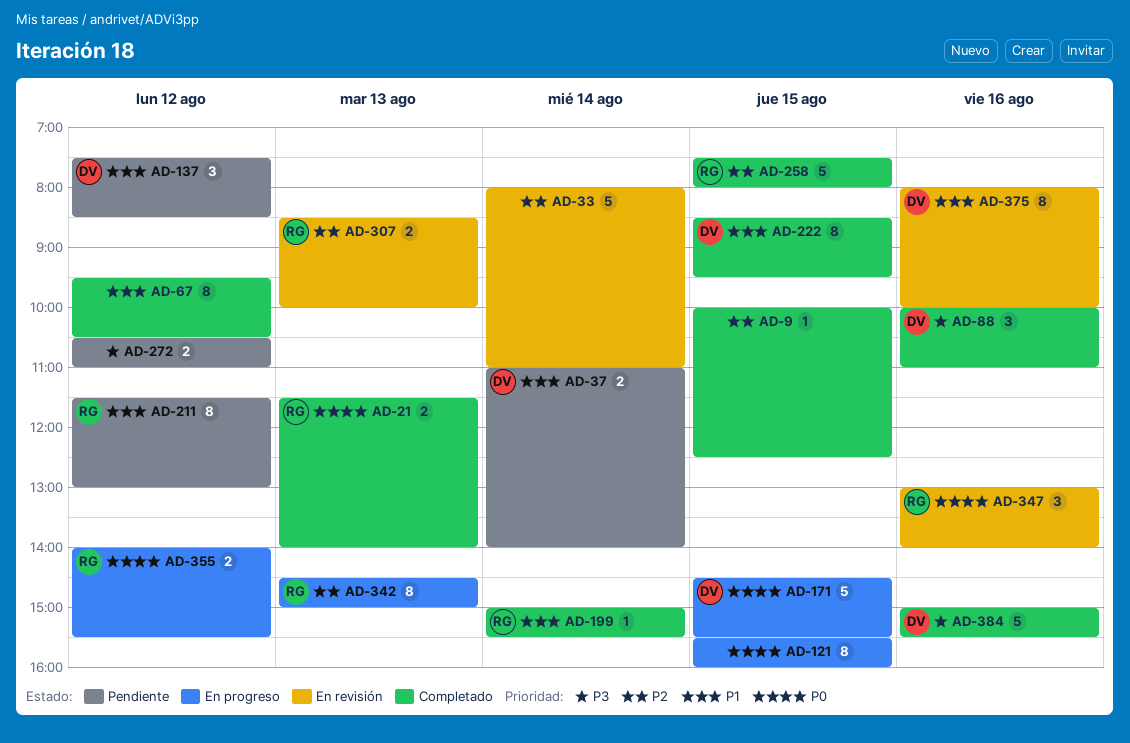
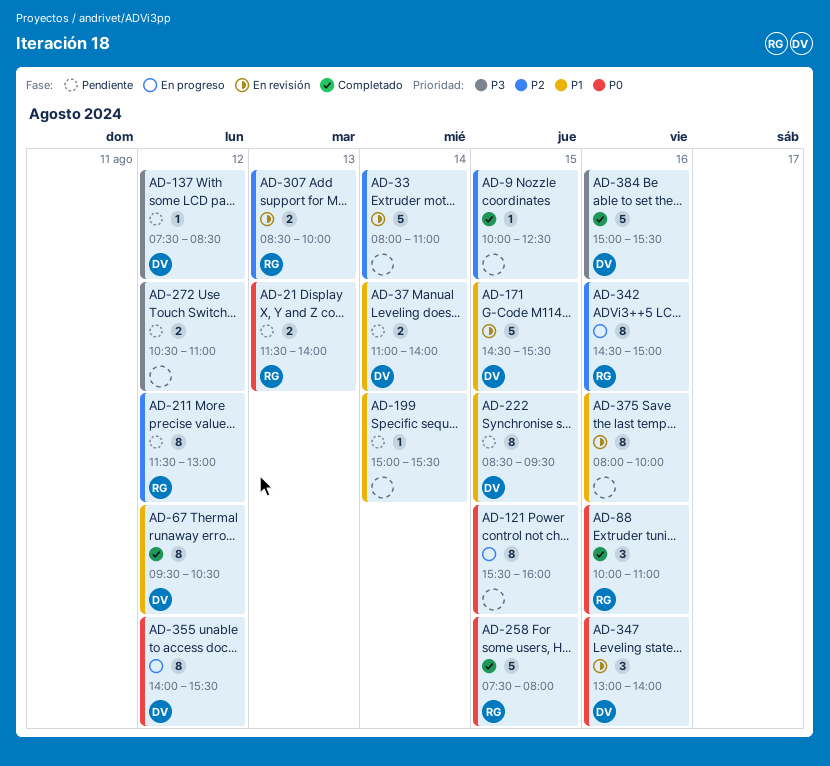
AD-21, status: Completado -> Pendiente
AD-67, owner: none -> DV
AD-88, owner: DV -> RG
AD-88, priority: P3 -> P0
AD-137, priority: P1 -> P3
AD-137, estimate: 3 -> 1
AD-171, status: En progreso -> En revisión
AD-171, priority: P0 -> P1
AD-199, status: Completado -> Pendiente
AD-199, owner: RG -> none
AD-211, priority: P1 -> P2
AD-222, status: Completado -> Pendiente
AD-258, priority: P2 -> P0
AD-342, day: Aug 13 -> Aug 16
AD-347, owner: RG -> DV
AD-355, owner: RG -> DV
AD-355, estimate: 2 -> 8
AD-375, owner: DV -> none

